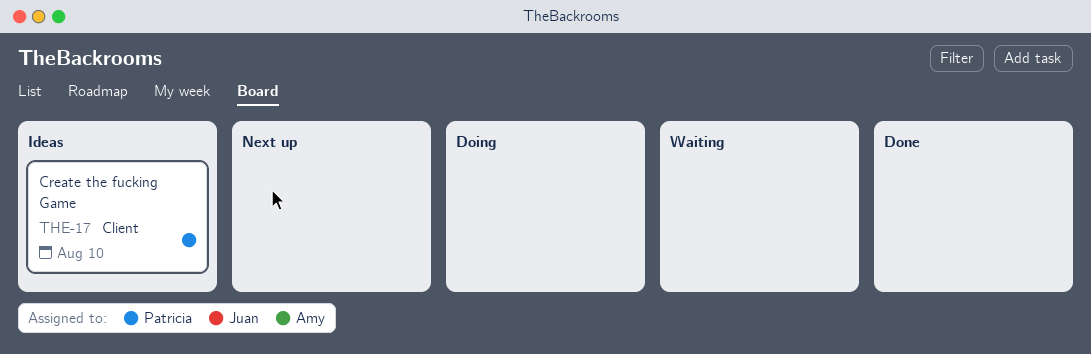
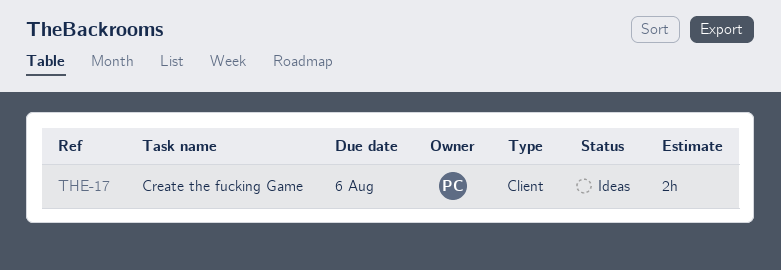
THE-17, due: Aug 10 -> Aug 6

